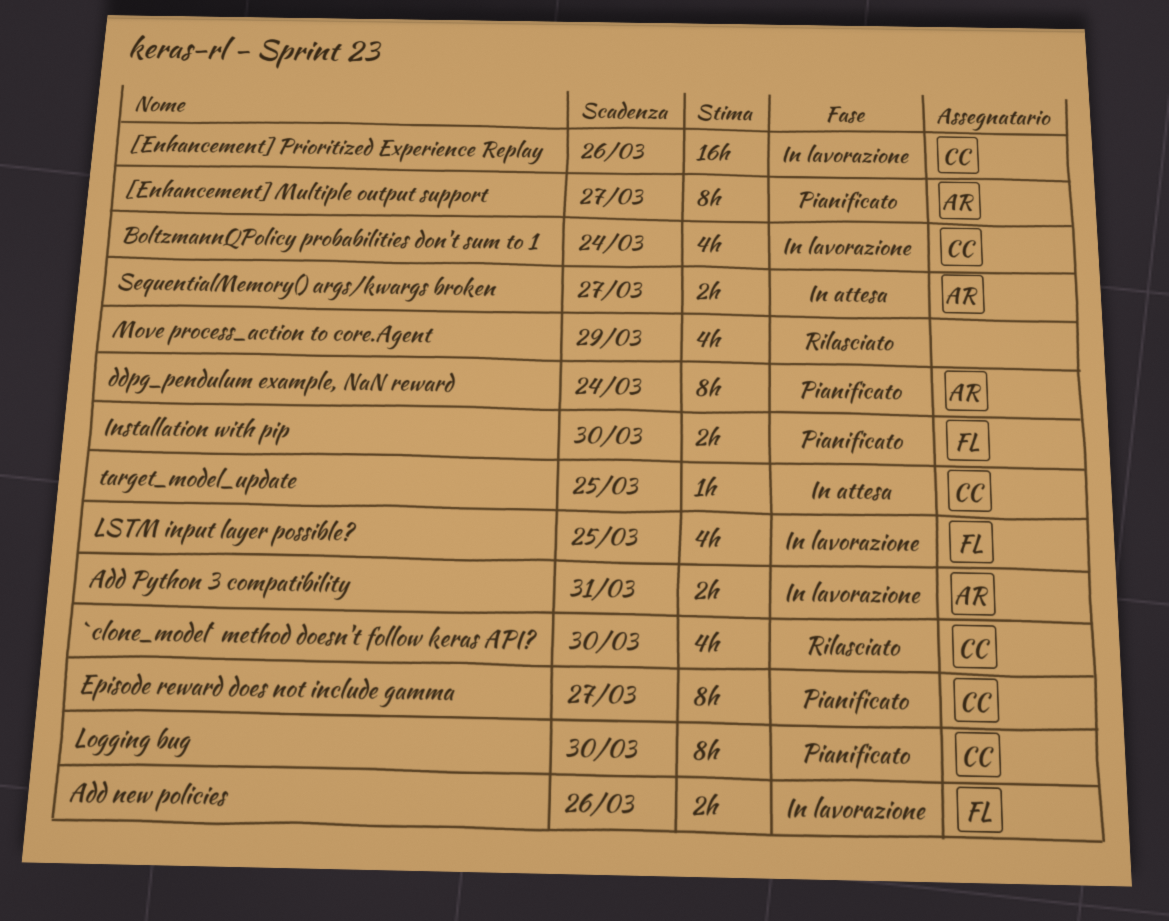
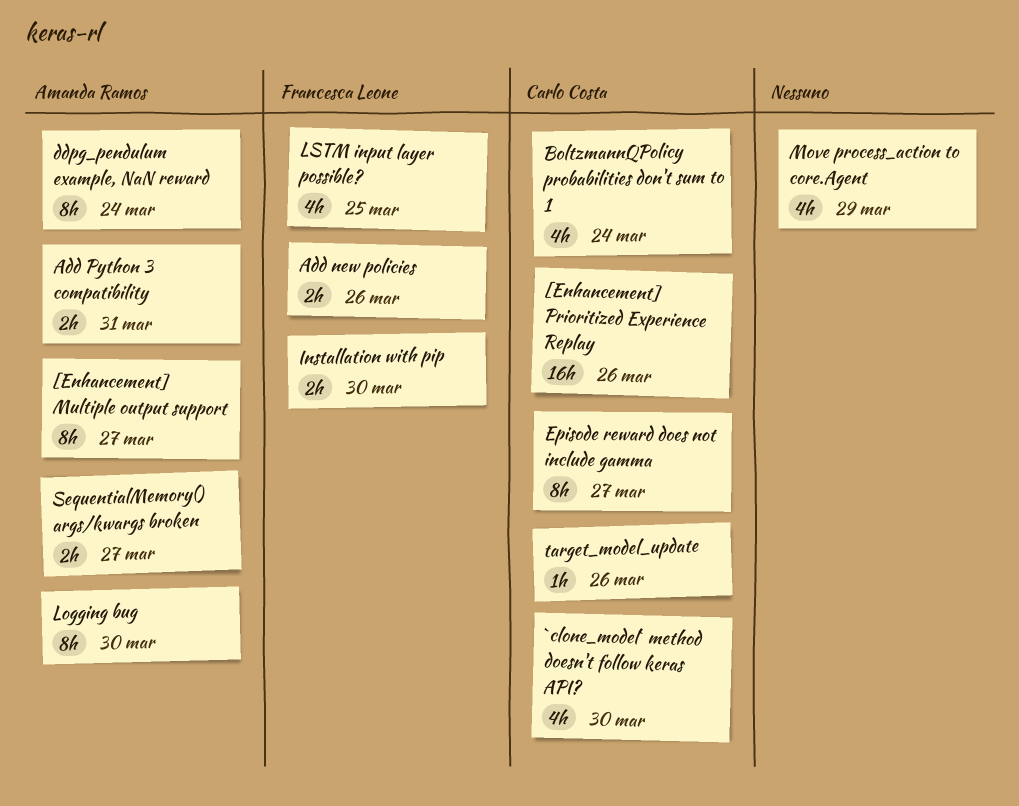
Logging bug, owner: Carlo Costa -> Amanda Ramos
target_model_update, due: Mar 25 -> Mar 26

